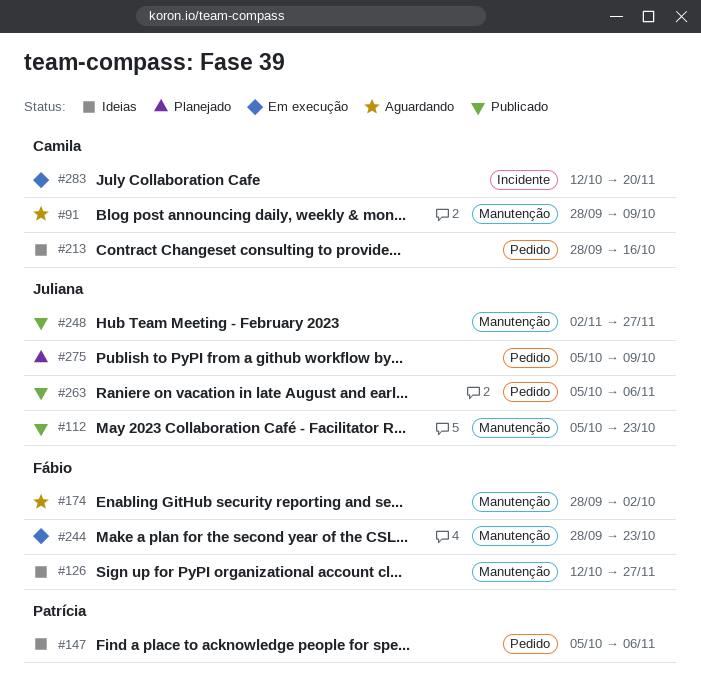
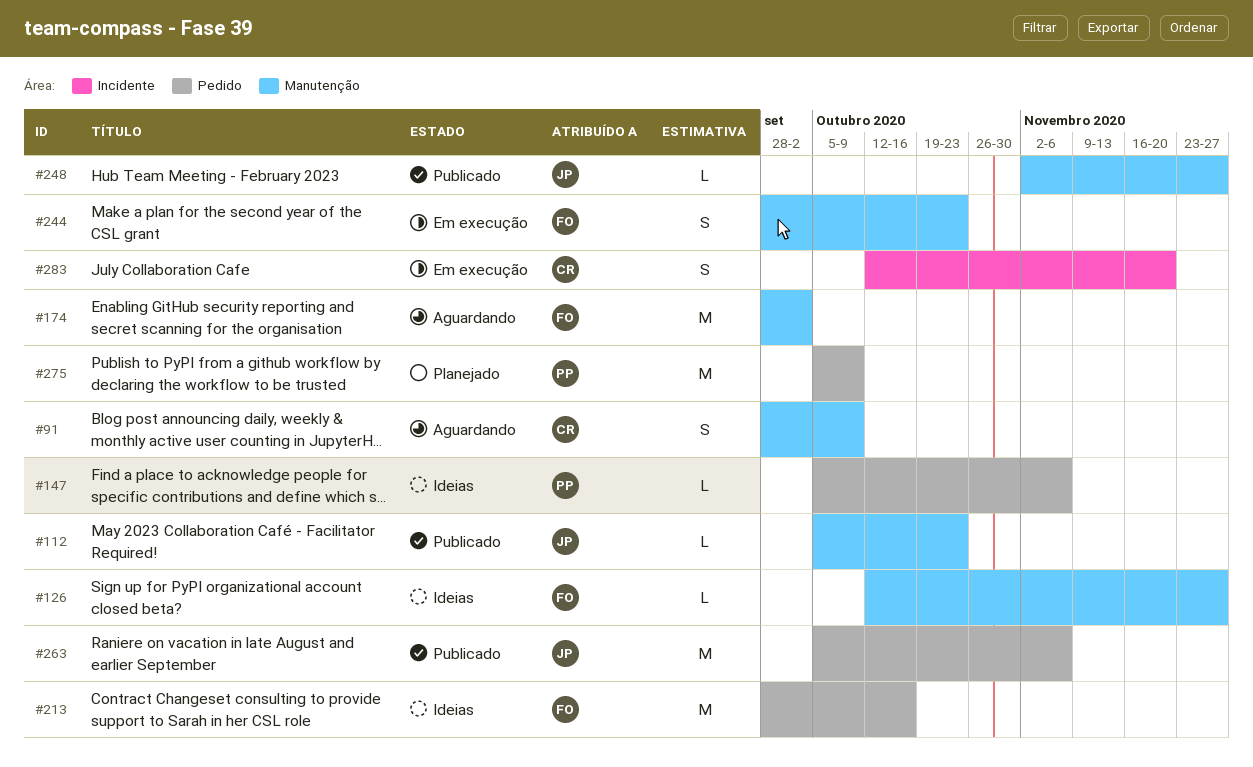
#213, owner: Camila -> Fábio
#275, owner: Juliana -> Patrícia

